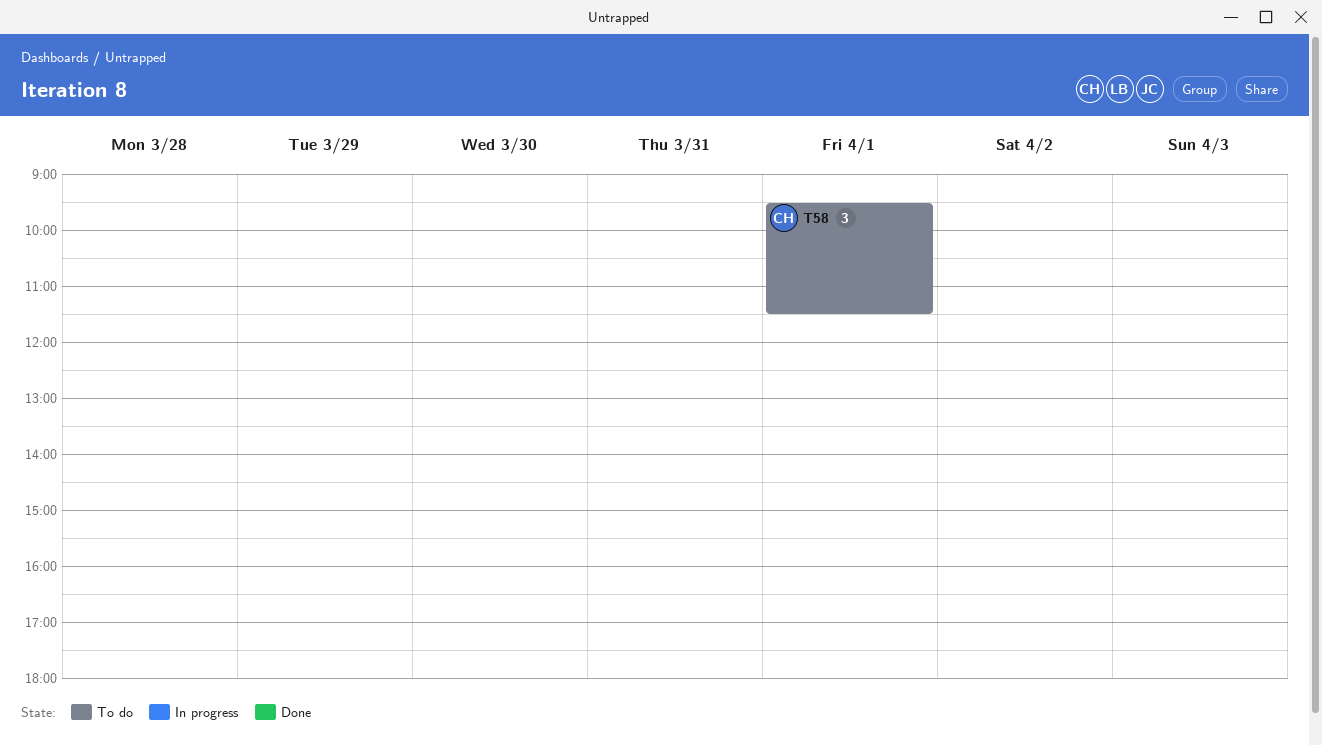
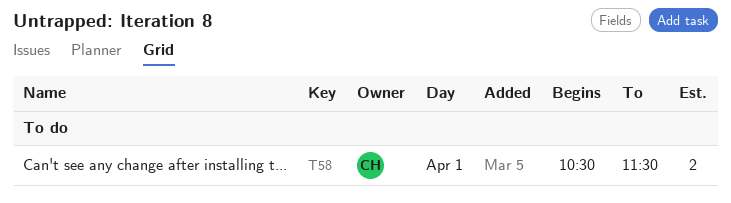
T58, estimate: 3 -> 2
T58, begins: 09:30 -> 10:30

